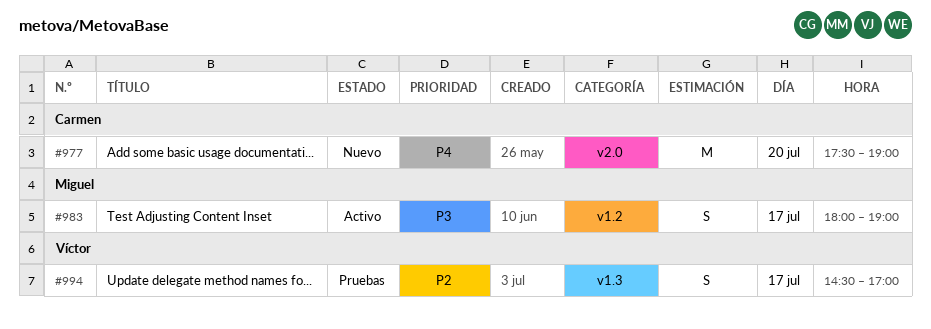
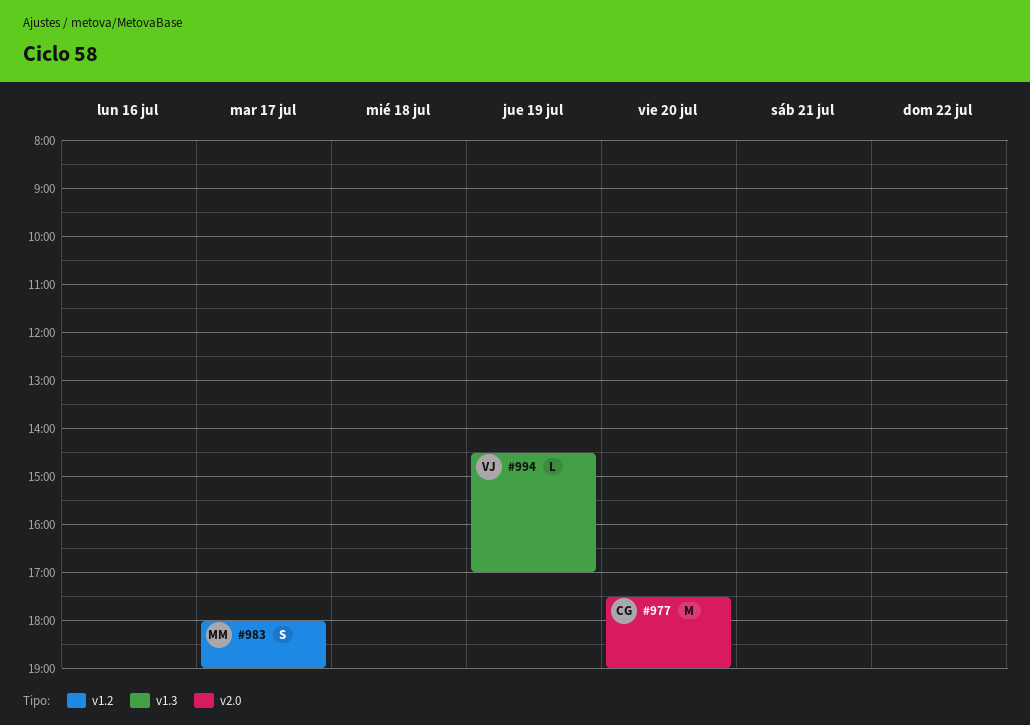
#994, estimate: S -> L
#994, day: Jul 17 -> Jul 19

